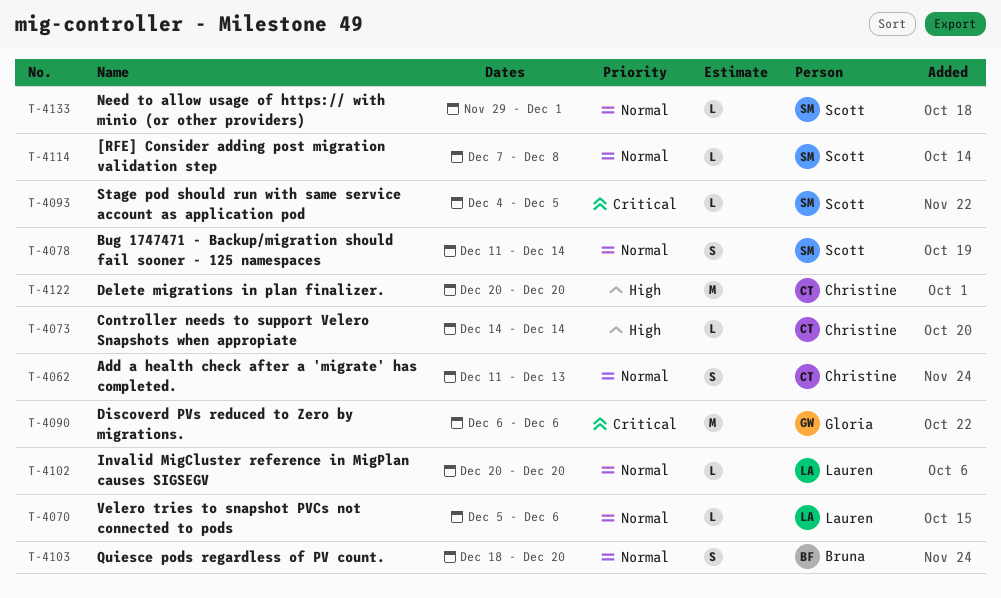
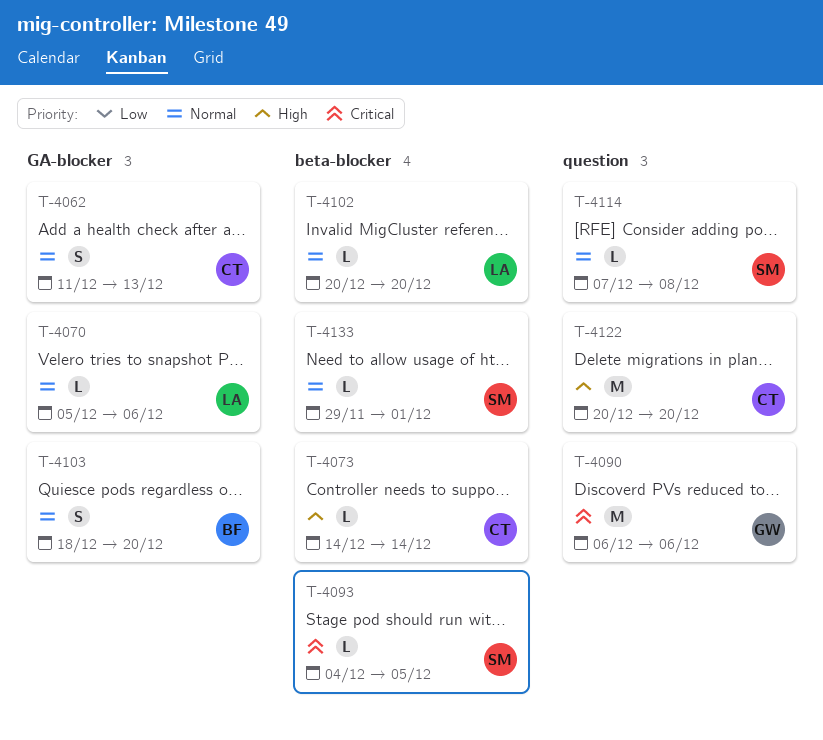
T-4078: present -> none

